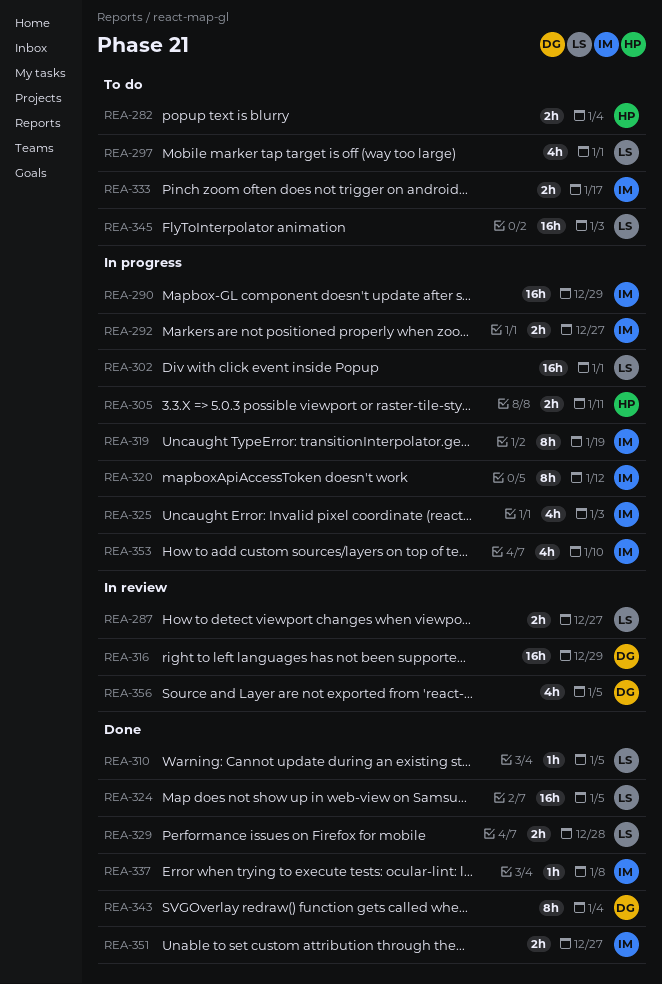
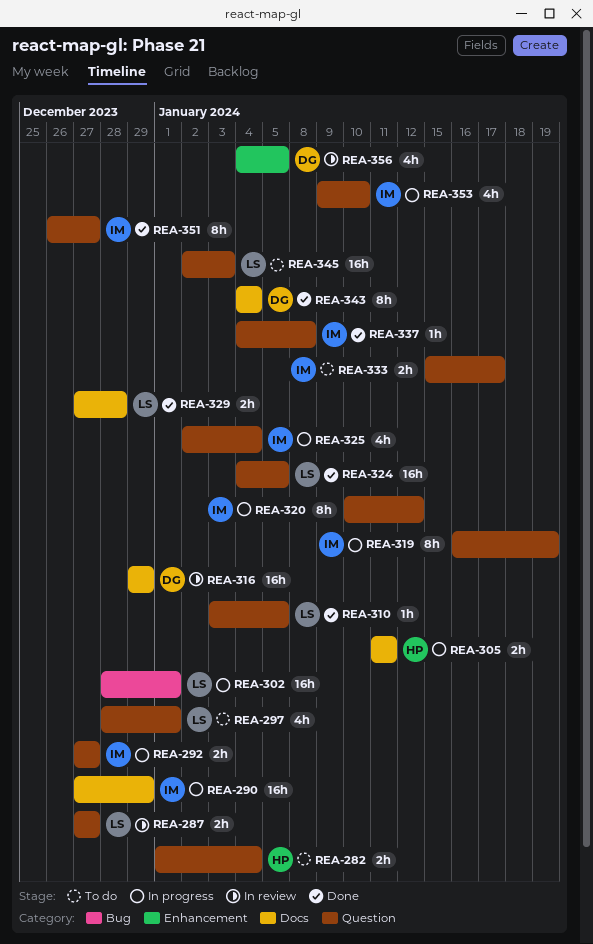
REA-325, due: Jan 3 -> Jan 4
REA-351, estimate: 2h -> 8h

